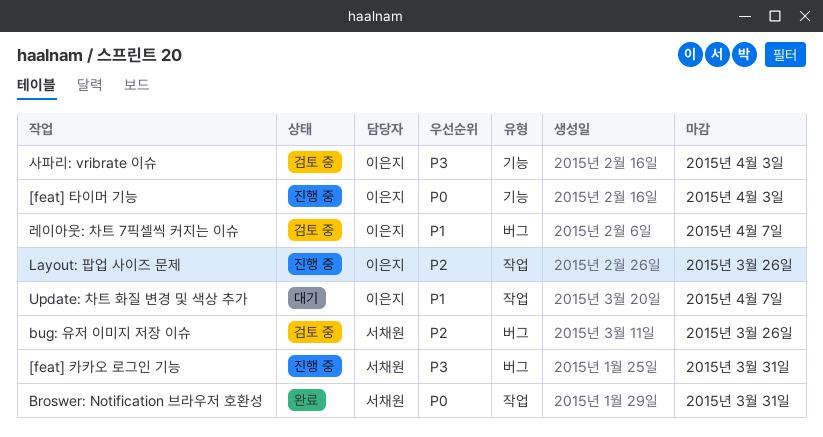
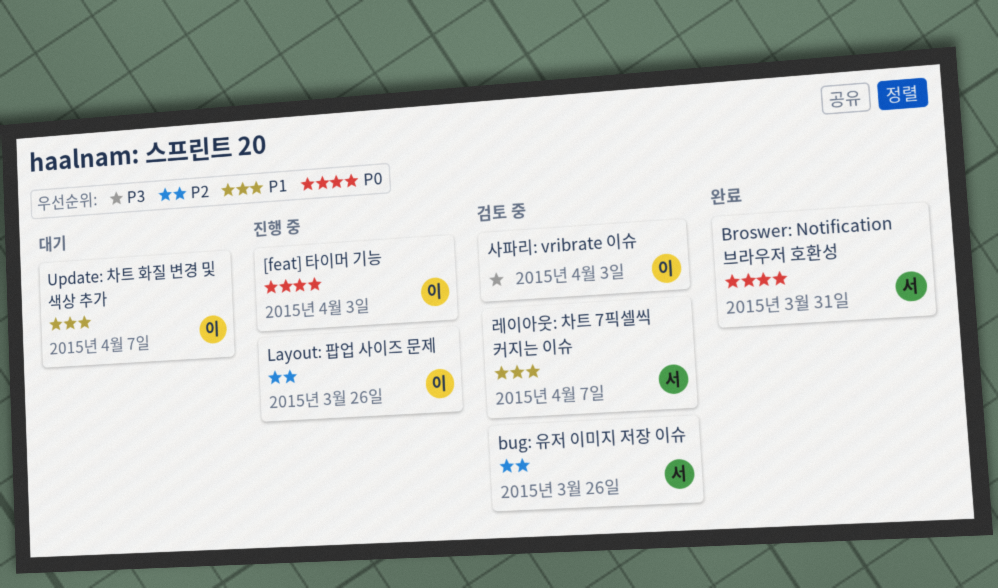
[feat] 카카오 로그인 기능: present -> none
레이아웃: 차트 7픽셀씩 커지는 이슈, owner: 이은지 -> 서채원

